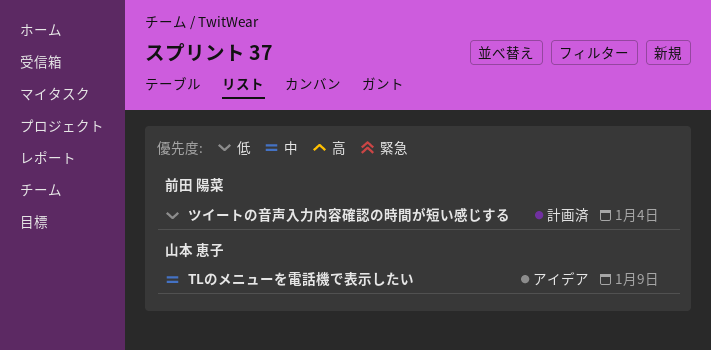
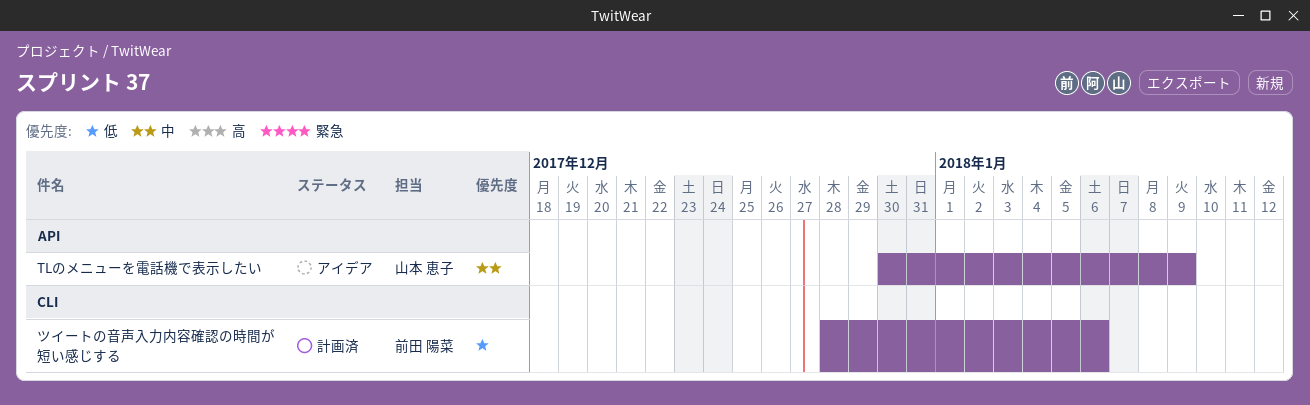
ツイートの音声入力内容確認の時間が短い感じする, due: Jan 4 -> Jan 6

